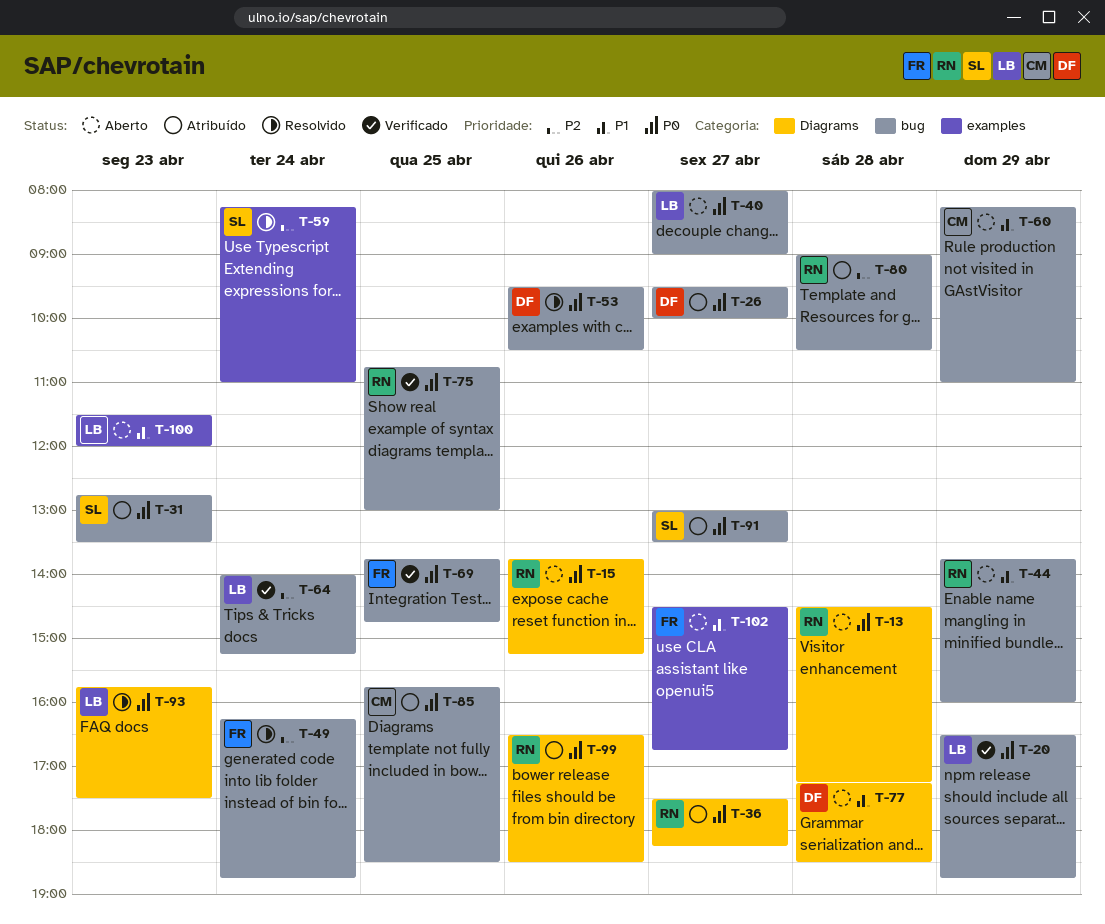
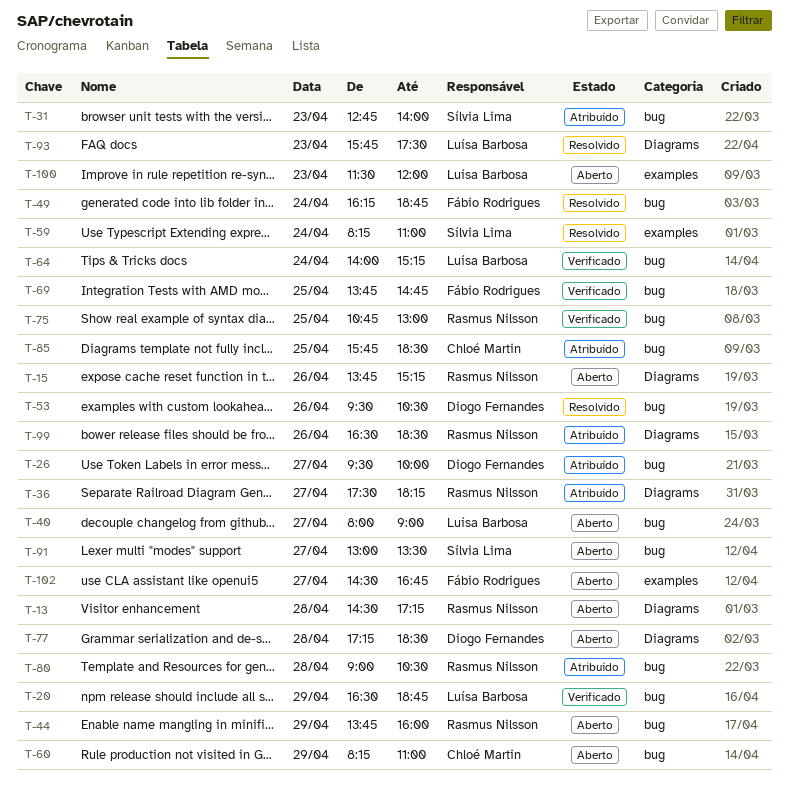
T-31, ends: 13:30 -> 14:00
T-91, status: Atribuído -> Aberto

